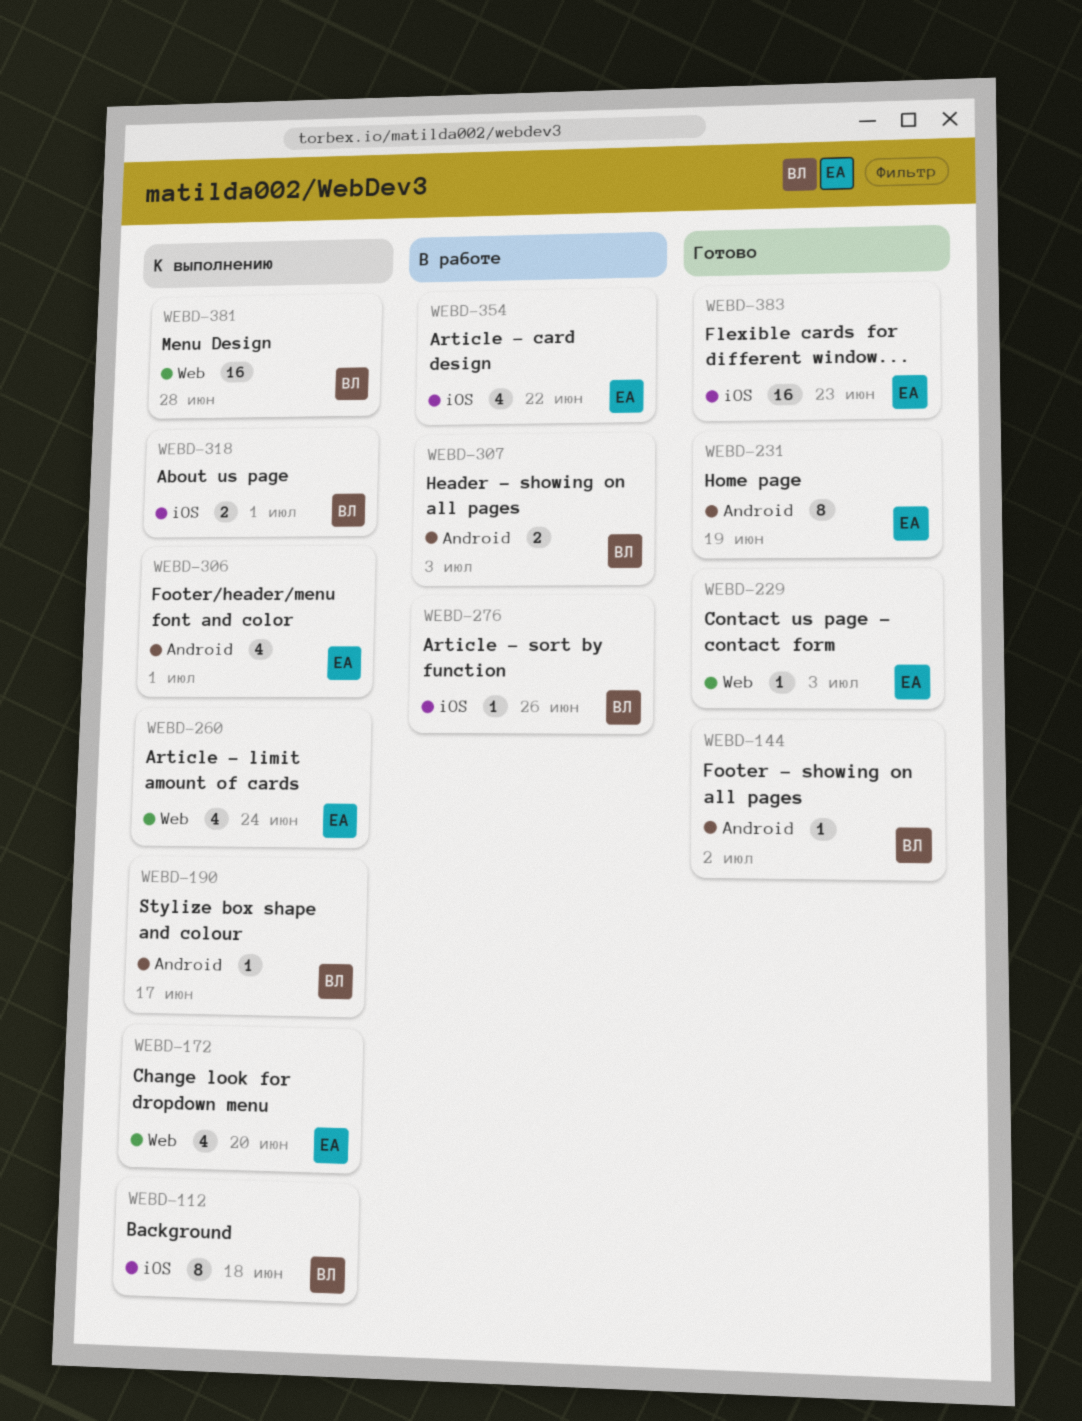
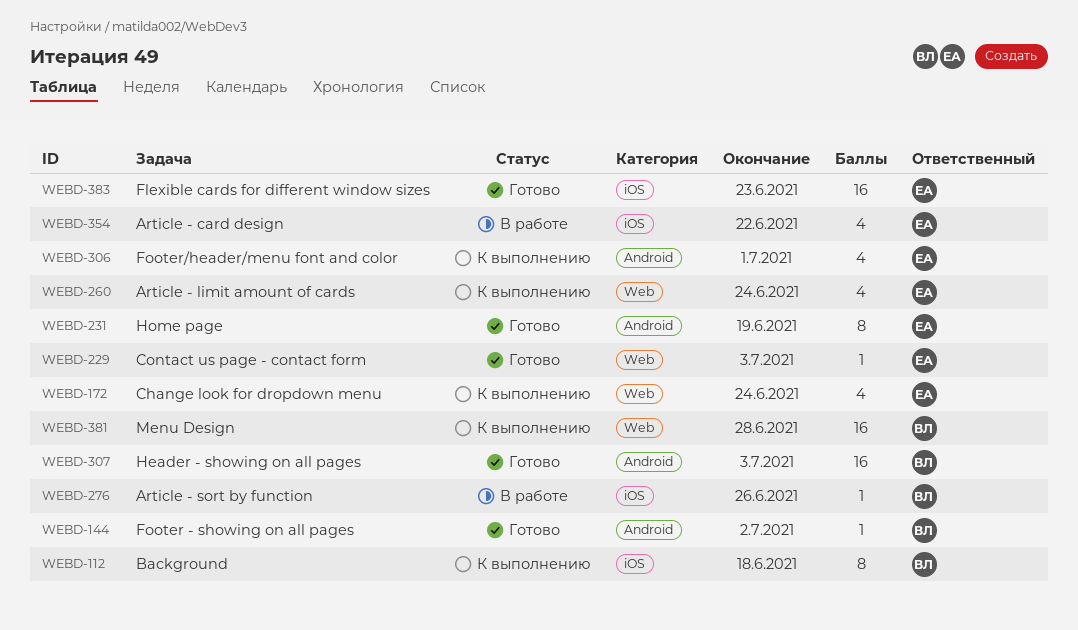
WEBD-172, due: Jun 20 -> Jun 24
WEBD-190: present -> none
WEBD-307, status: В работе -> Готово
WEBD-307, estimate: 2 -> 16
WEBD-318: present -> none

